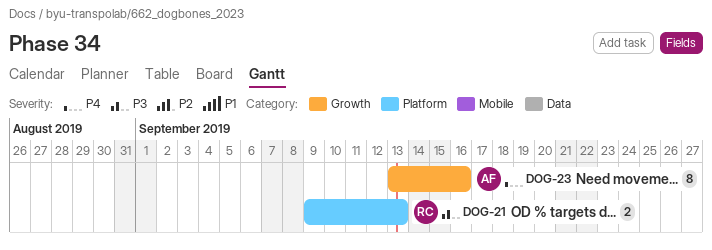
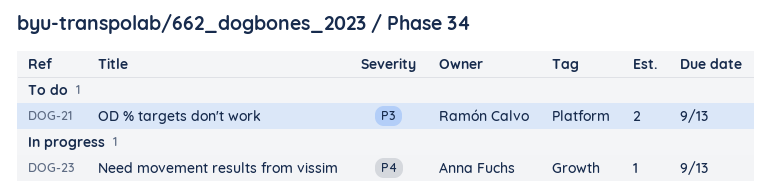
DOG-23, estimate: 8 -> 1
DOG-23, due: Sep 16 -> Sep 13

